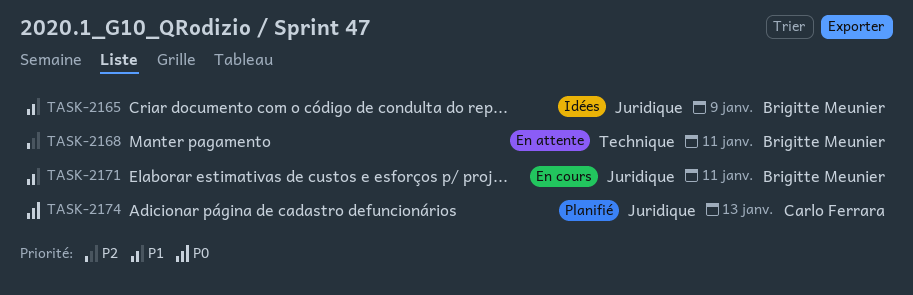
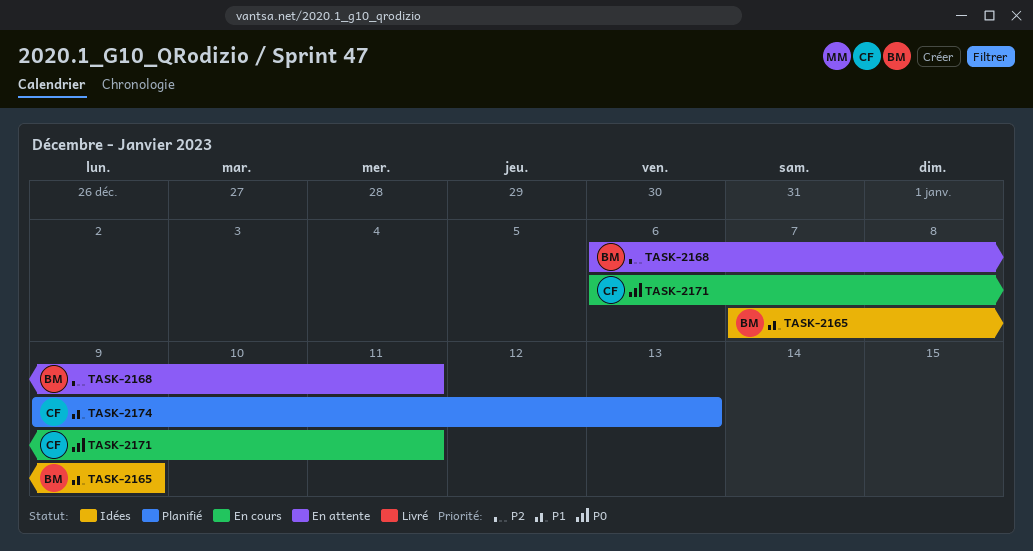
TASK-2171, owner: Brigitte Meunier -> Carlo Ferrara
TASK-2171, priority: P1 -> P0
TASK-2174, priority: P0 -> P1

